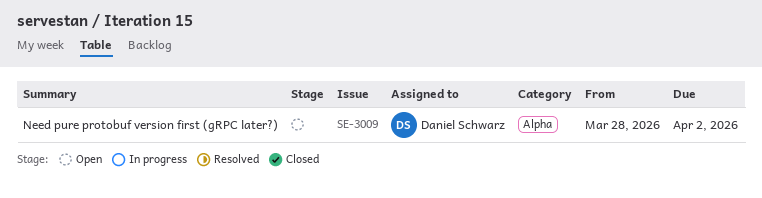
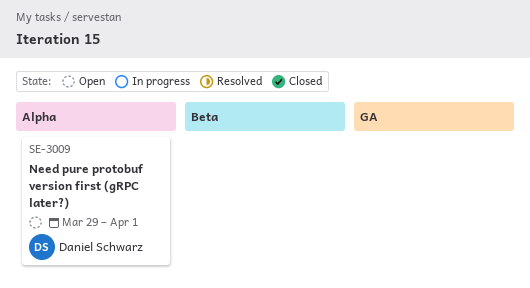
SE-3009, start: Mar 28 -> Mar 29
SE-3009, due: Apr 2 -> Apr 1

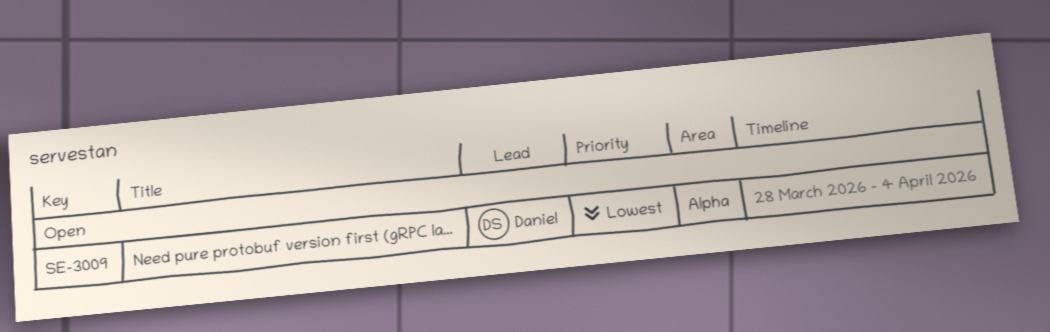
SE-3009, start: Mar 29 -> Mar 28
SE-3009, due: Apr 1 -> Apr 4

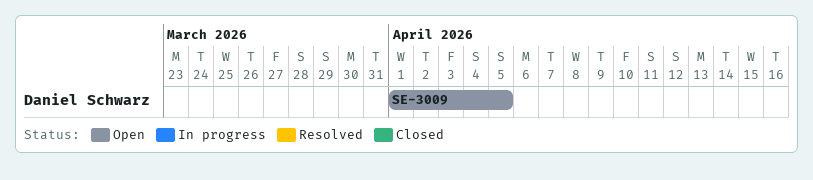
SE-3009, start: Mar 28 -> Apr 1
SE-3009, due: Apr 4 -> Apr 5

